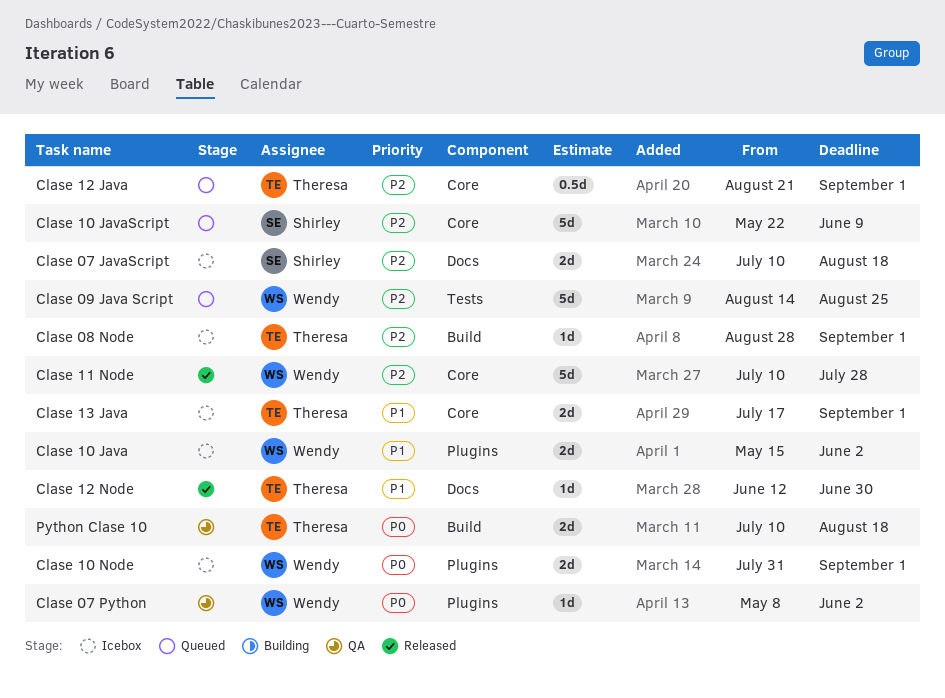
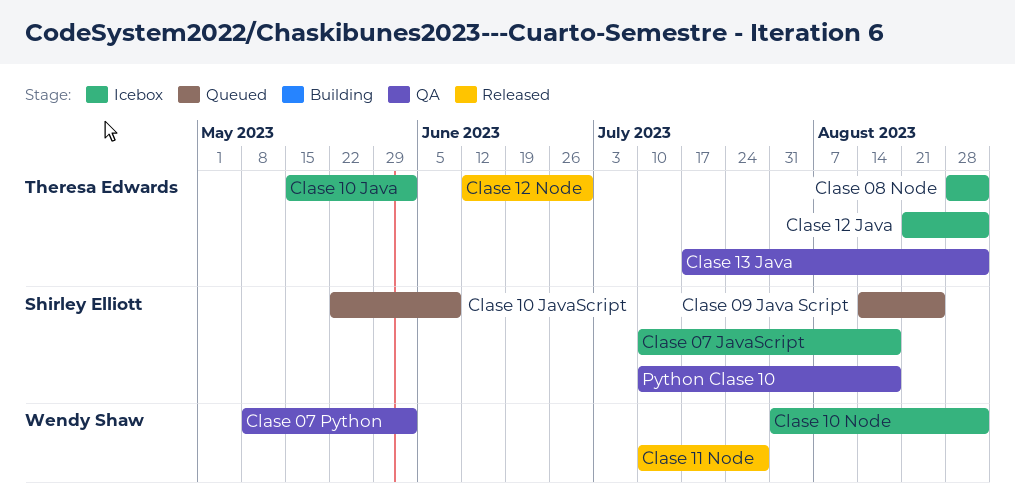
Clase 09 Java Script, owner: Wendy Shaw -> Shirley Elliott
Clase 10 Java, owner: Wendy Shaw -> Theresa Edwards
Clase 12 Java, status: Queued -> Icebox
Clase 13 Java, status: Icebox -> QA
Python Clase 10, owner: Theresa Edwards -> Shirley Elliott

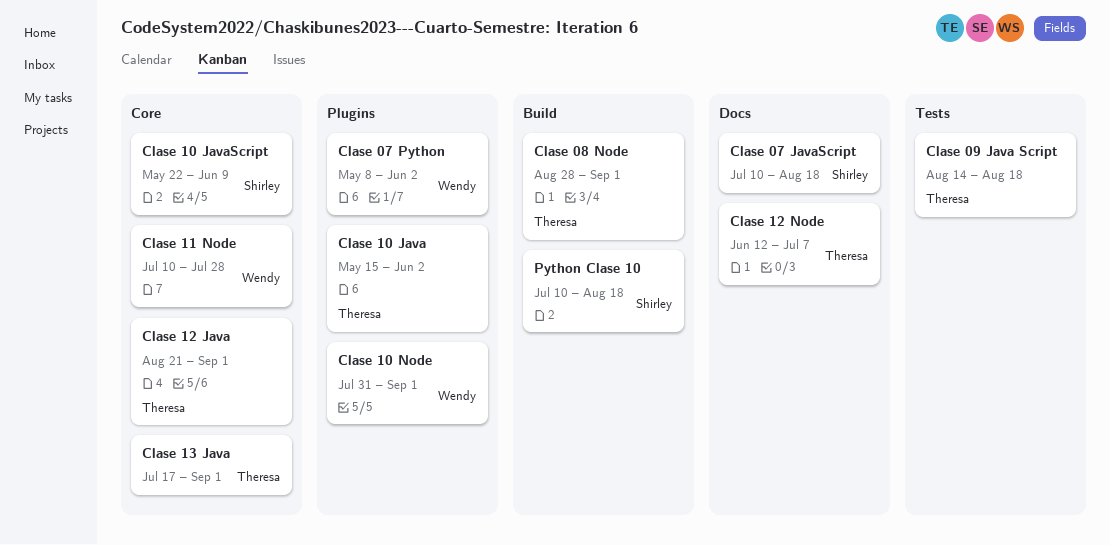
Clase 09 Java Script, owner: Shirley Elliott -> Theresa Edwards
Clase 09 Java Script, due: Aug 25 -> Aug 18
Clase 12 Node, due: Jun 30 -> Jul 7

